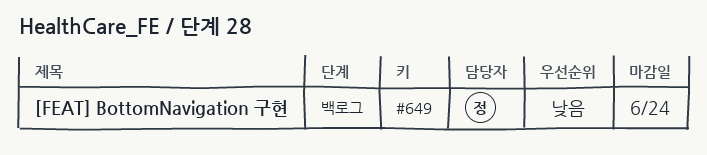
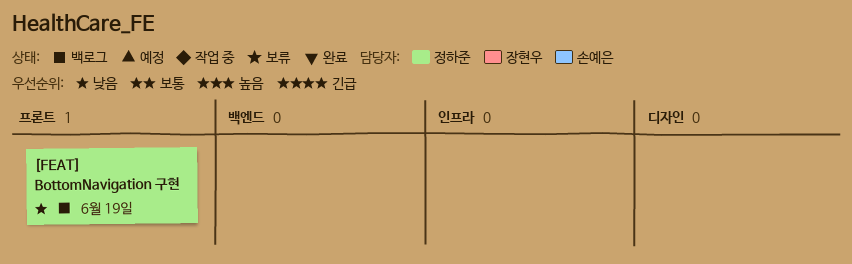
[FEAT] BottomNavigation 구현, due: Jun 24 -> Jun 19

